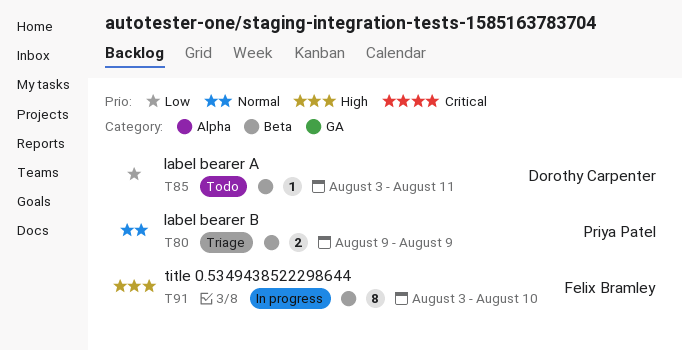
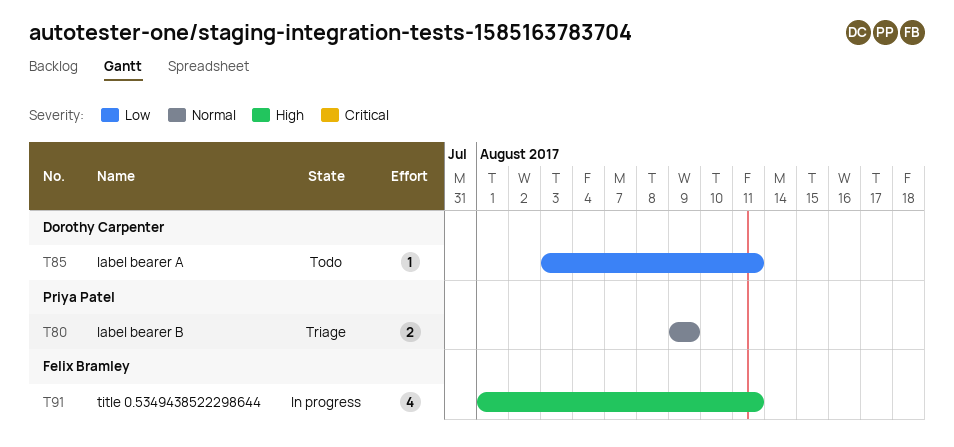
T91, estimate: 8 -> 4
T91, start: Aug 3 -> Aug 1
T91, due: Aug 10 -> Aug 11

